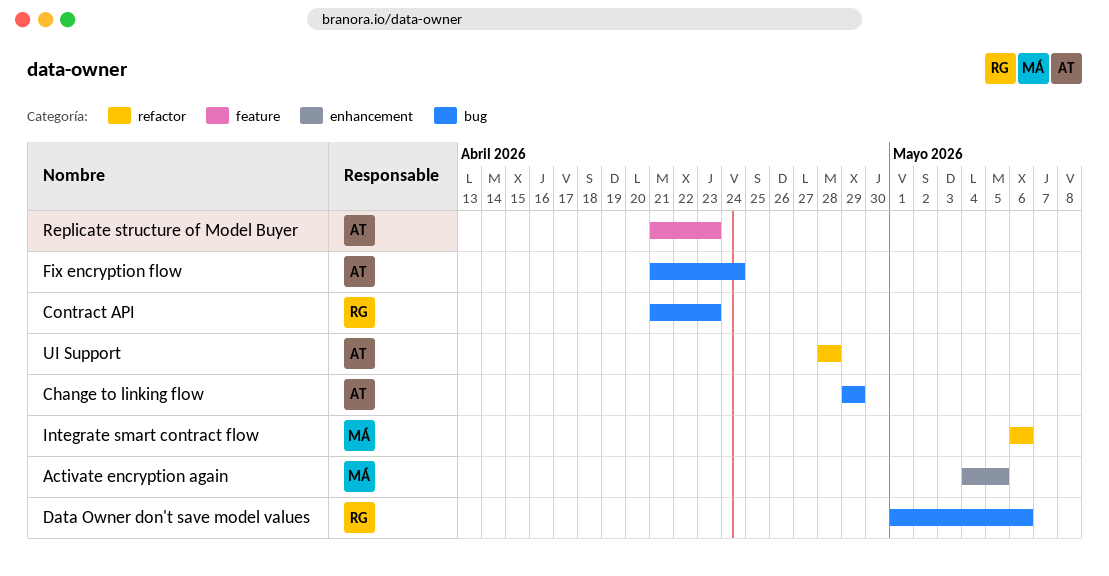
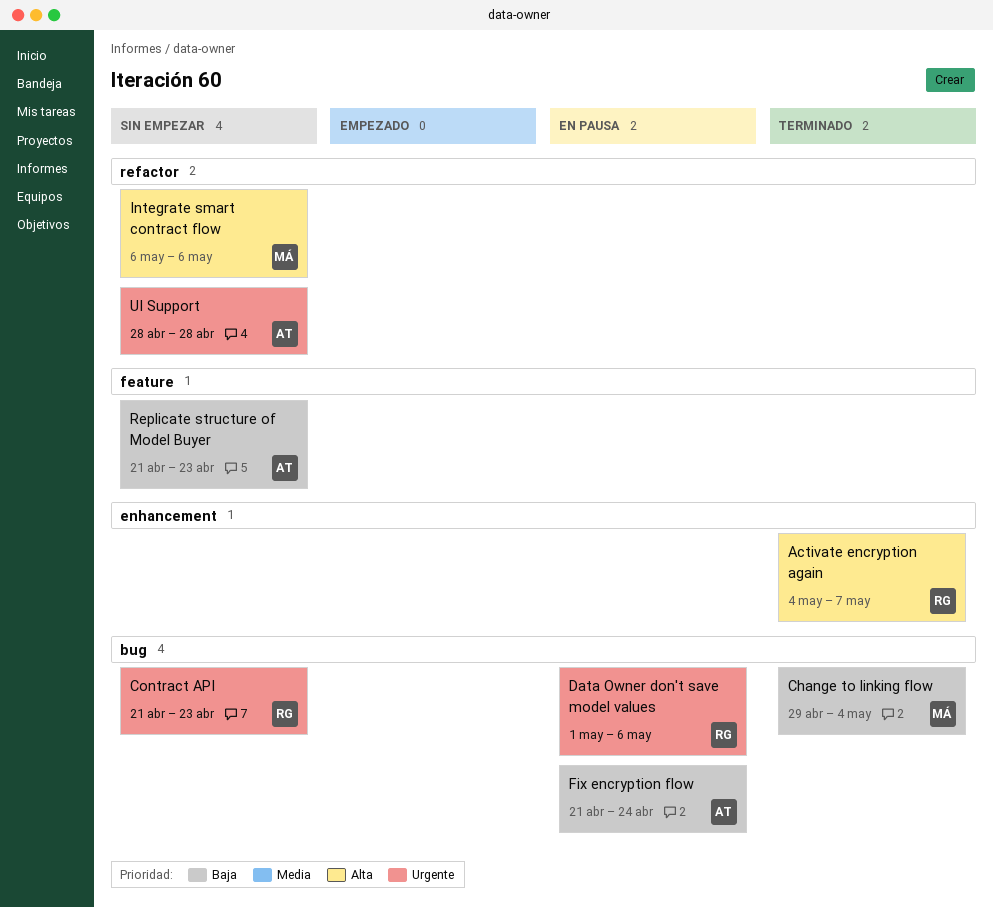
Activate encryption again, owner: MÁ -> RG
Activate encryption again, due: May 5 -> May 7
Change to linking flow, owner: AT -> MÁ
Change to linking flow, due: Apr 29 -> May 4

